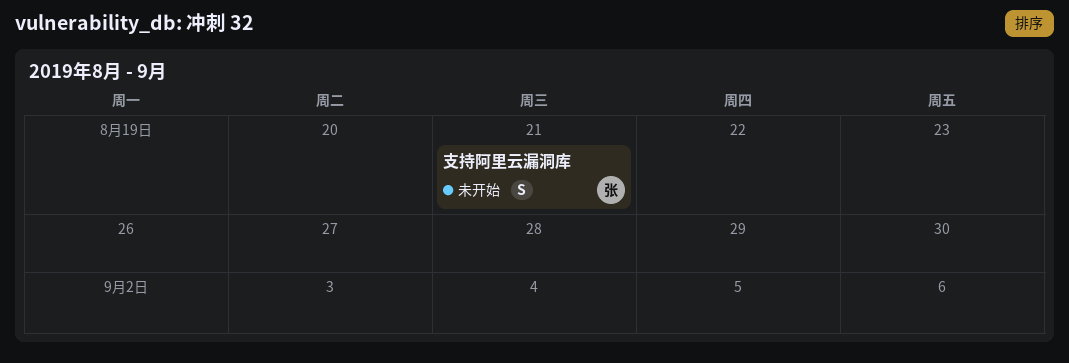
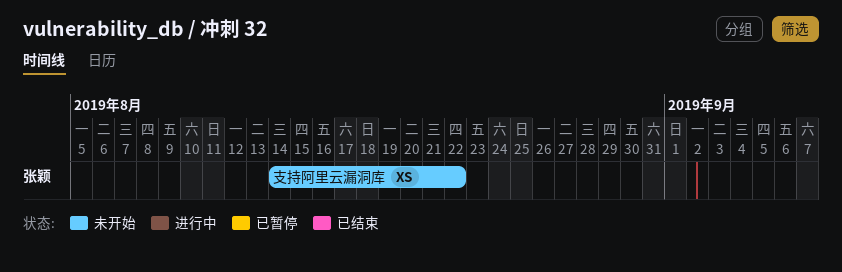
支持阿里云漏洞库, estimate: S -> XS
支持阿里云漏洞库, due: Aug 21 -> Aug 22

